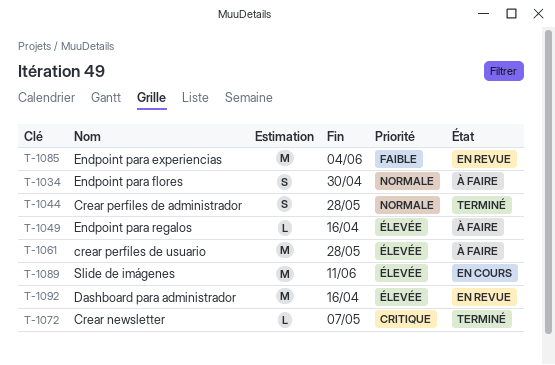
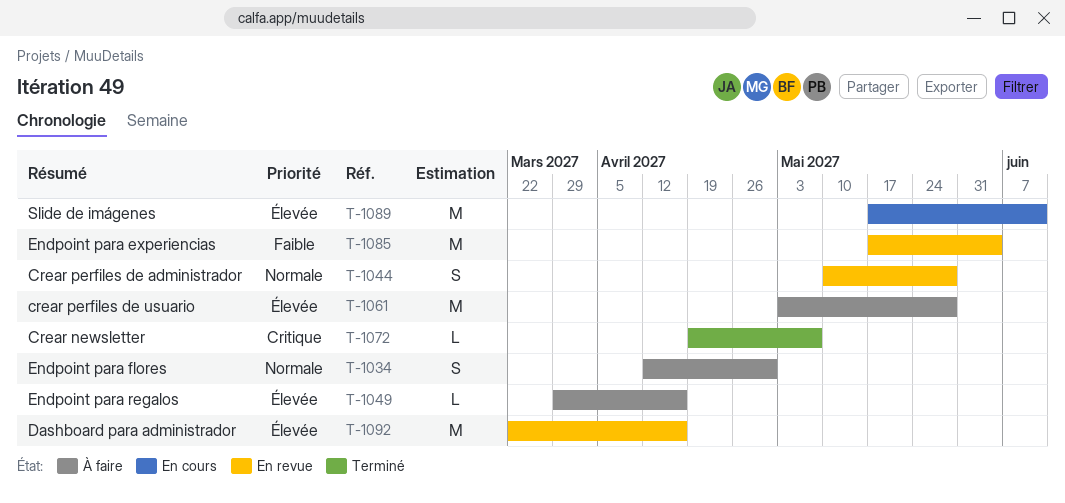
T-1044, status: Terminé -> En revue

